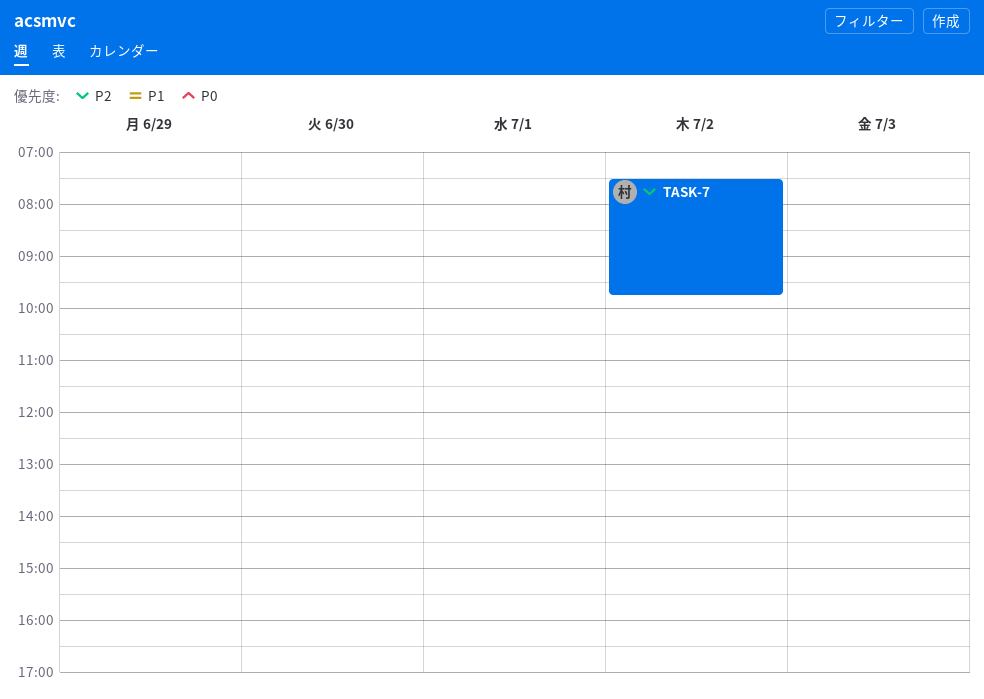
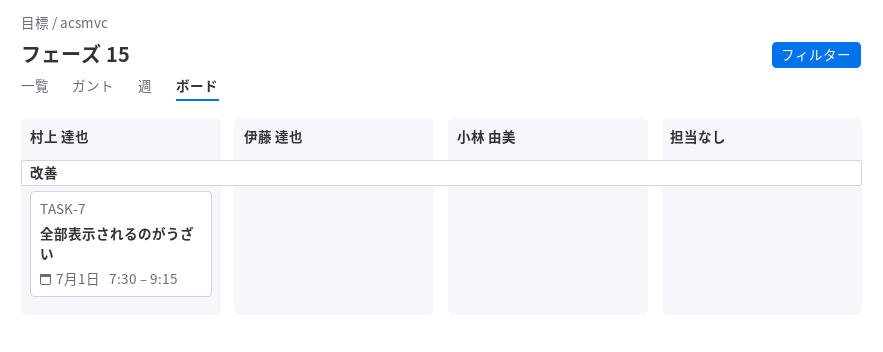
TASK-7, day: Jul 2 -> Jul 1
TASK-7, ends: 09:45 -> 09:15

